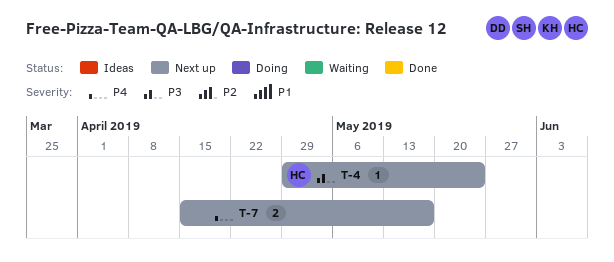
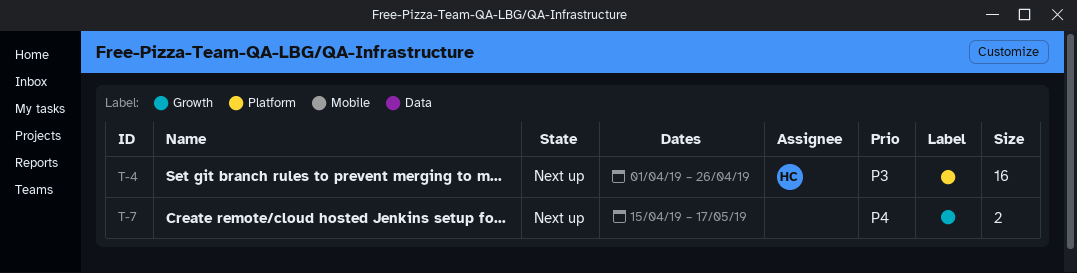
T-4, estimate: 1 -> 16
T-4, start: Apr 29 -> Apr 1
T-4, due: May 24 -> Apr 26

